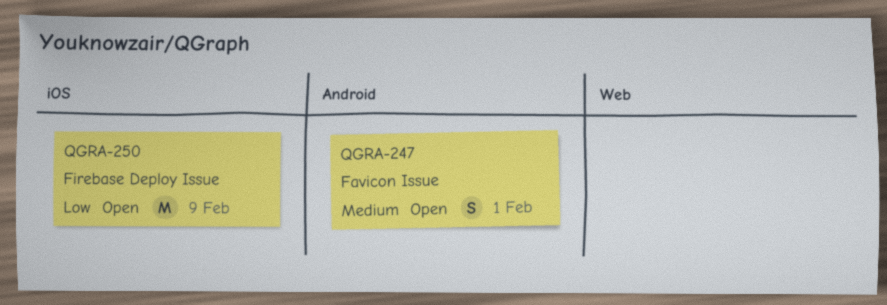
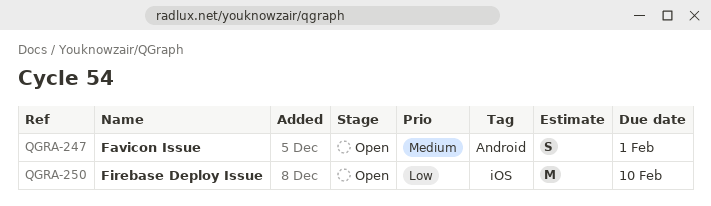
QGRA-250, due: Feb 9 -> Feb 10

